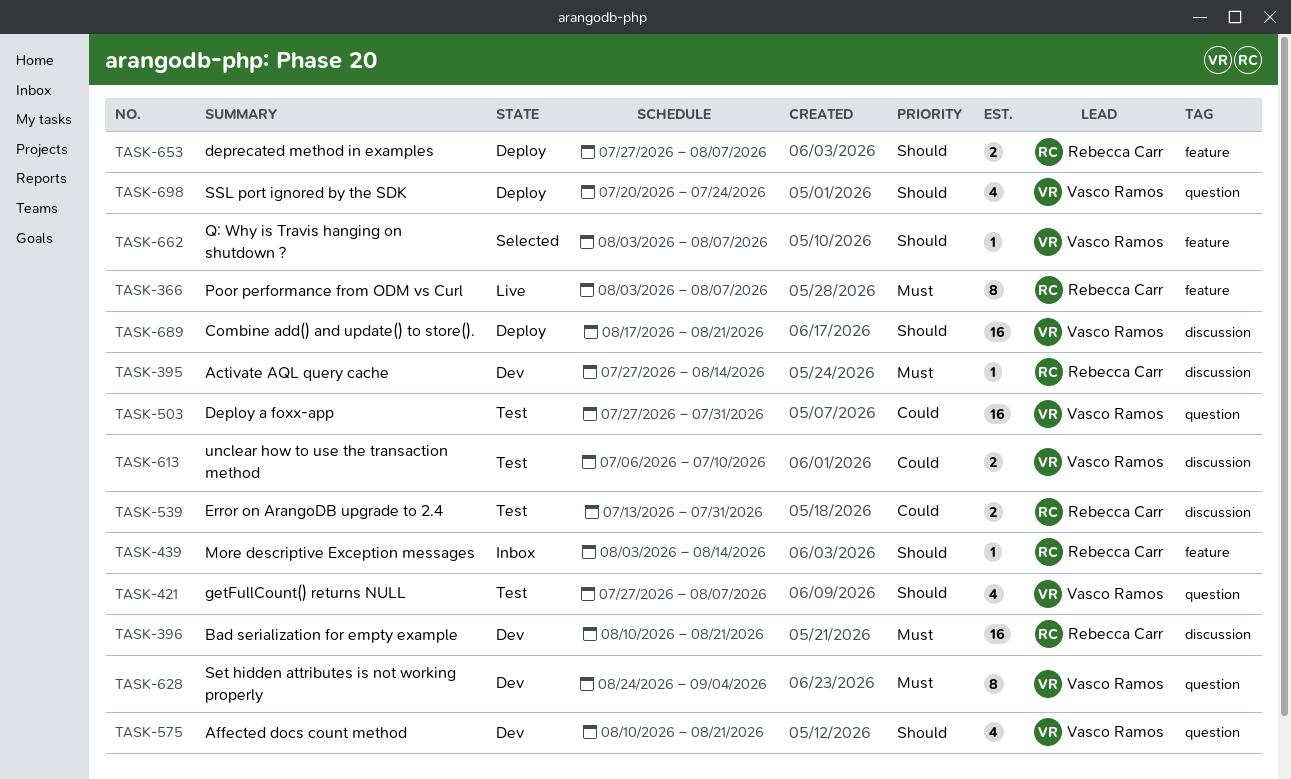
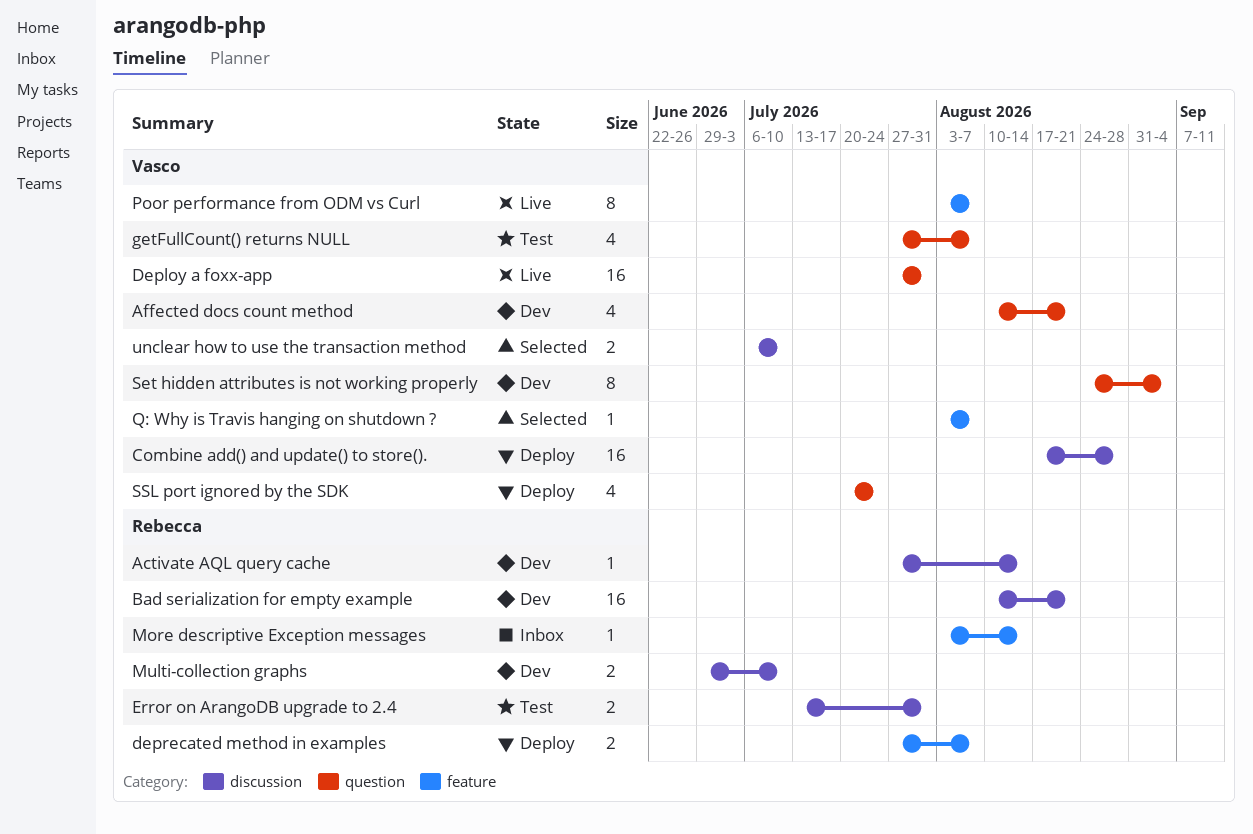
Combine add() and update() to store()., due: Aug 21 -> Aug 28
Deploy a foxx-app, status: Test -> Live
Multi-collection graphs: none -> present
Poor performance from ODM vs Curl, owner: Rebecca Carr -> Vasco Ramos
unclear how to use the transaction method, status: Test -> Selected

